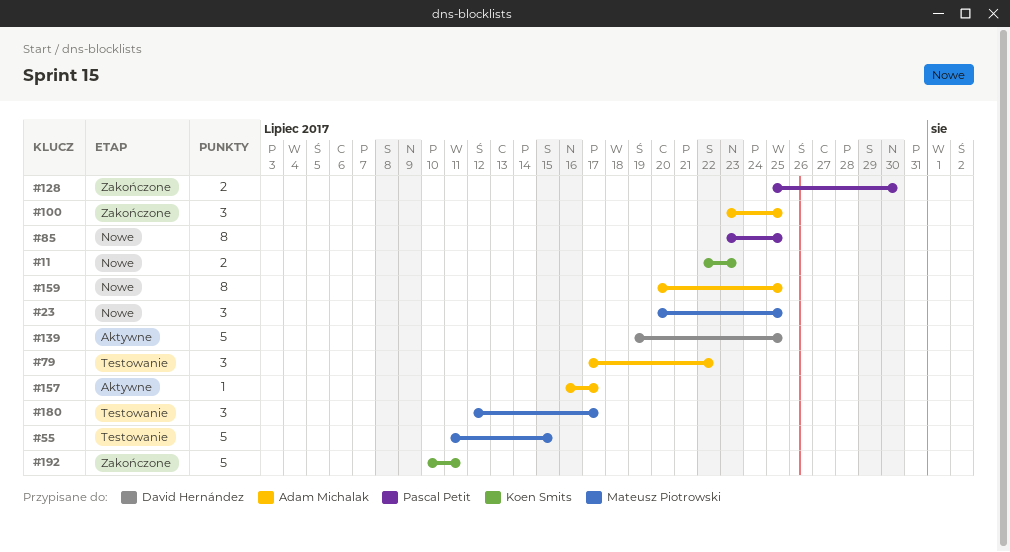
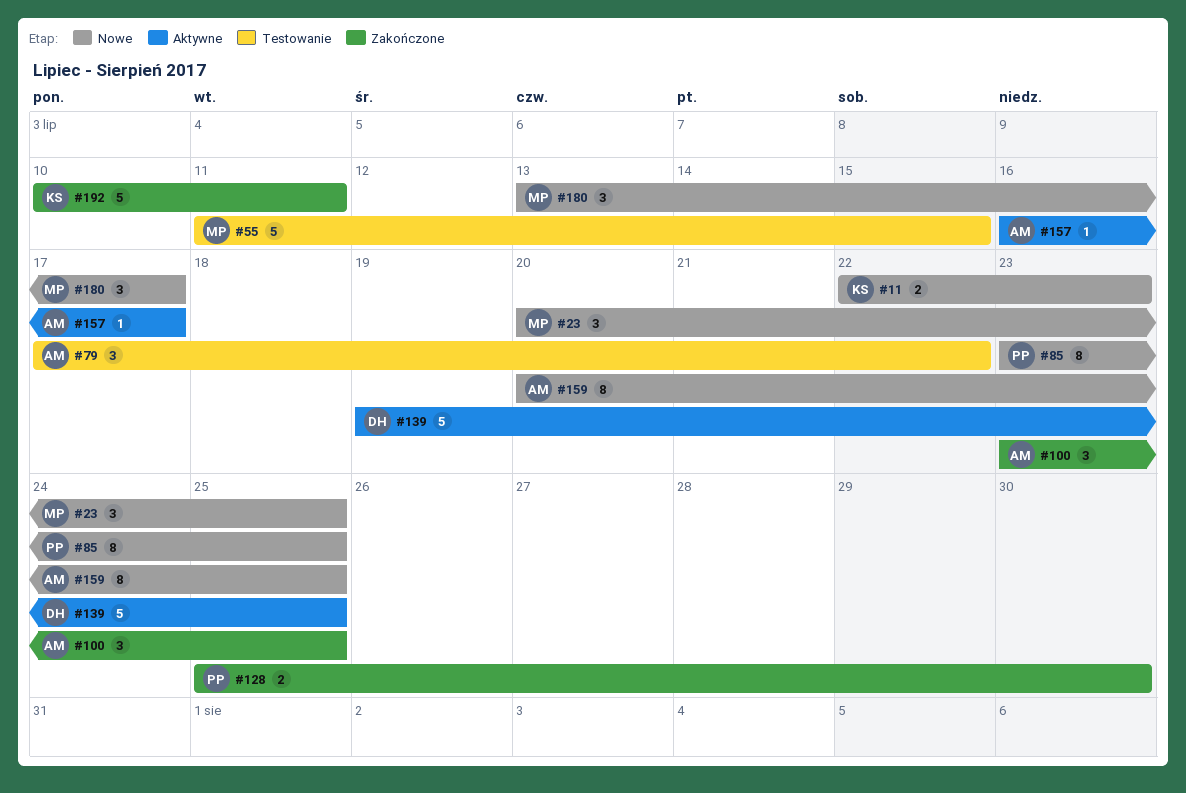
#180, status: Testowanie -> Nowe
#180, start: Jul 12 -> Jul 13

